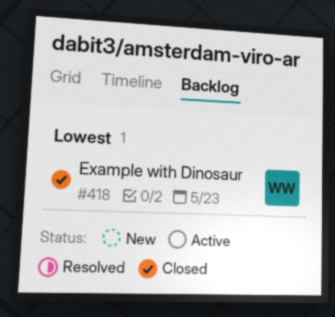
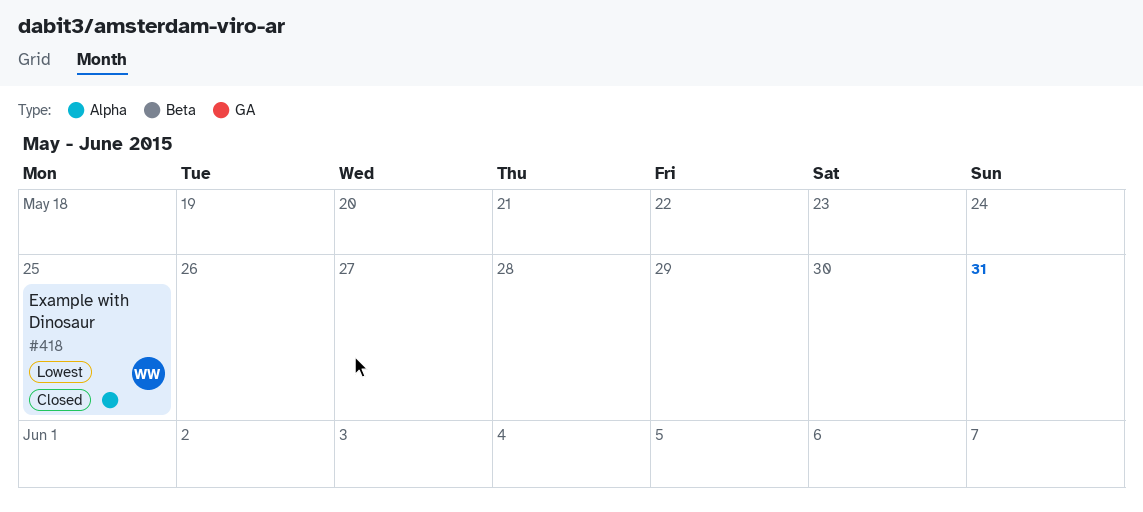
#418, due: May 23 -> May 25

